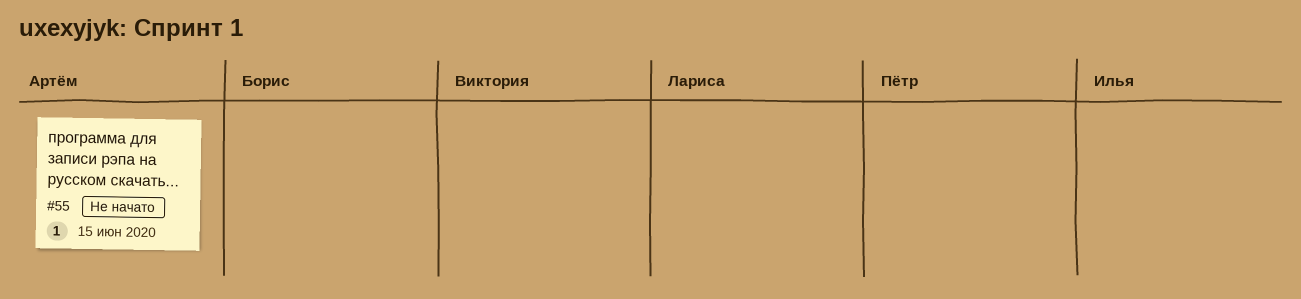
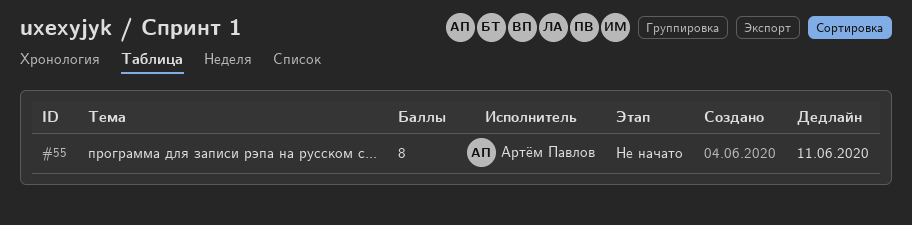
#55, estimate: 1 -> 8
#55, due: Jun 15 -> Jun 11

